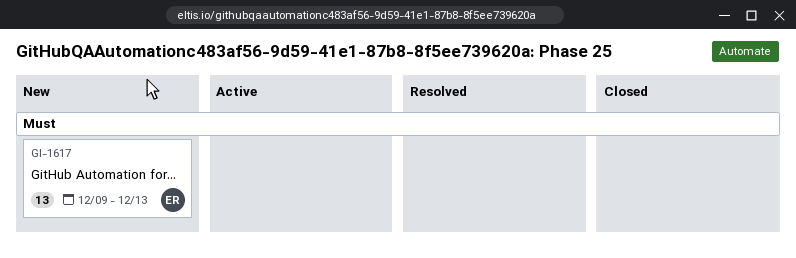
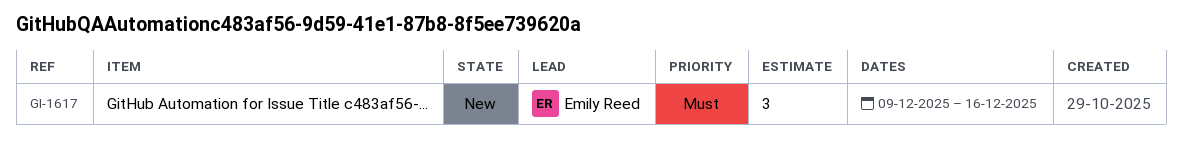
GI-1617, estimate: 13 -> 3
GI-1617, due: Dec 13 -> Dec 16

